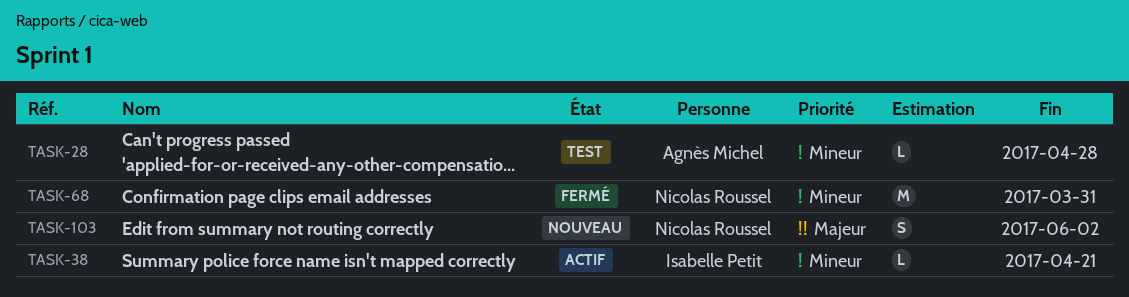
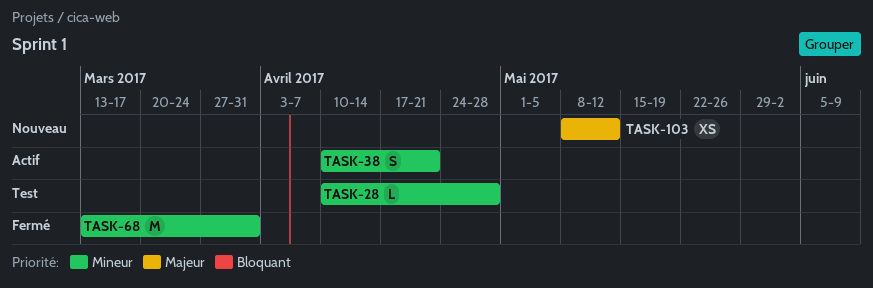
TASK-38, estimate: L -> S
TASK-103, estimate: S -> XS
TASK-103, due: Jun 2 -> May 12

